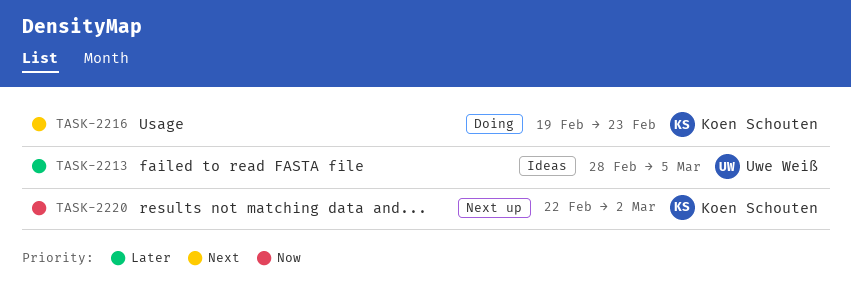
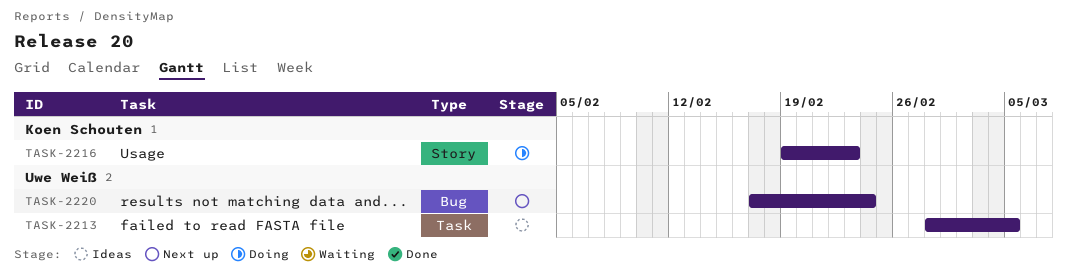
TASK-2220, owner: Koen Schouten -> Uwe Weiß
TASK-2220, start: Feb 22 -> Feb 17
TASK-2220, due: Mar 2 -> Feb 24

